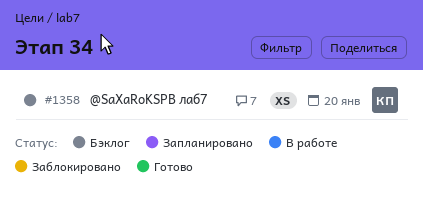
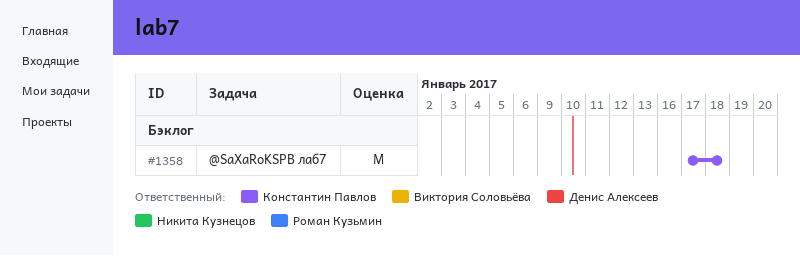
#1358, estimate: XS -> M
#1358, due: Jan 20 -> Jan 18

